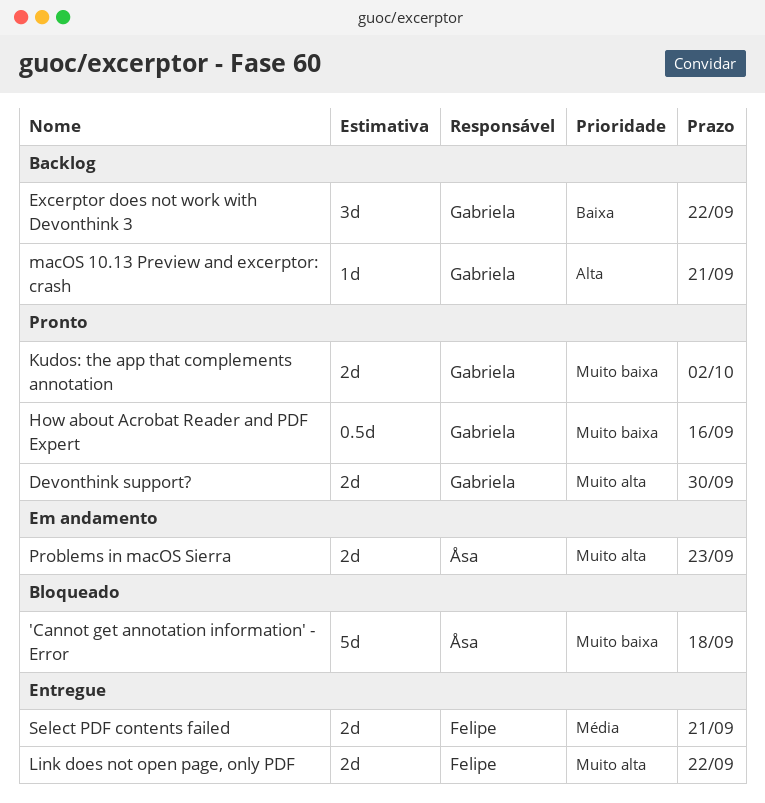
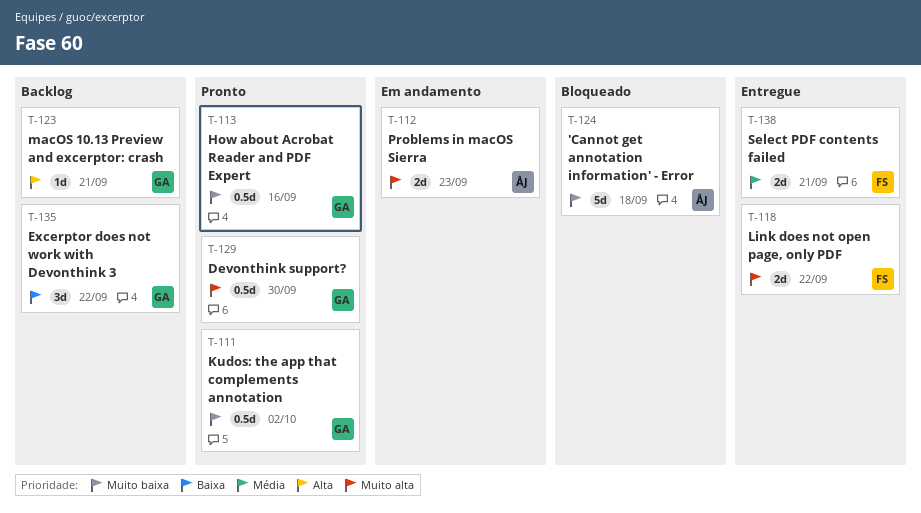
Devonthink support?, estimate: 2d -> 0.5d
Kudos: the app that complements annotation, estimate: 2d -> 0.5d

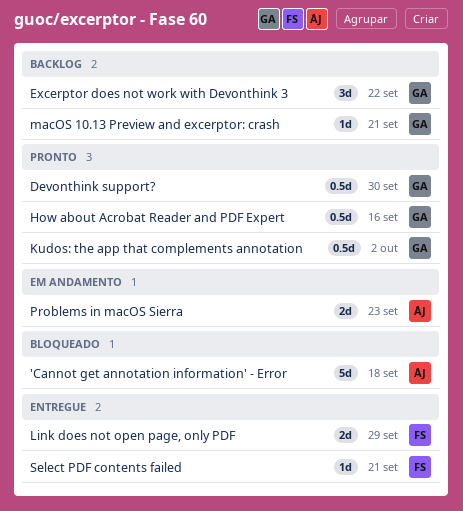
Link does not open page, only PDF, due: Sep 22 -> Sep 29
Select PDF contents failed, estimate: 2d -> 1d

